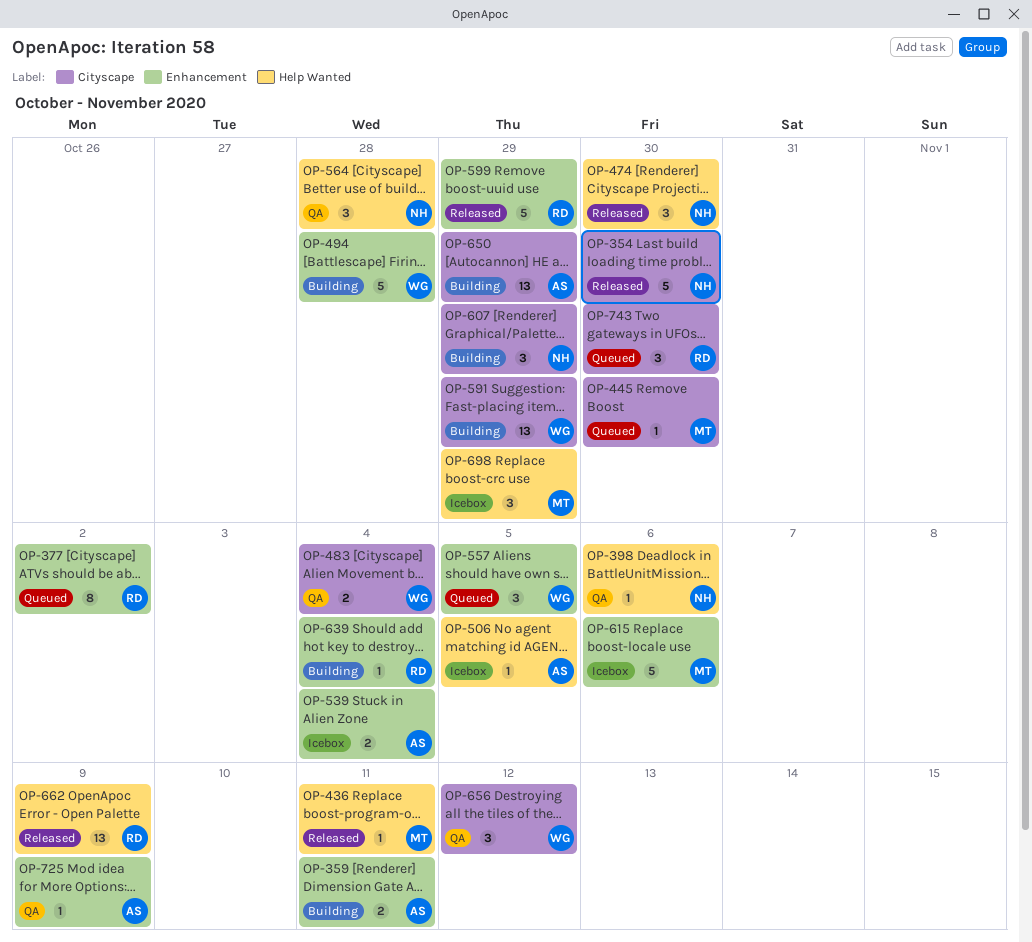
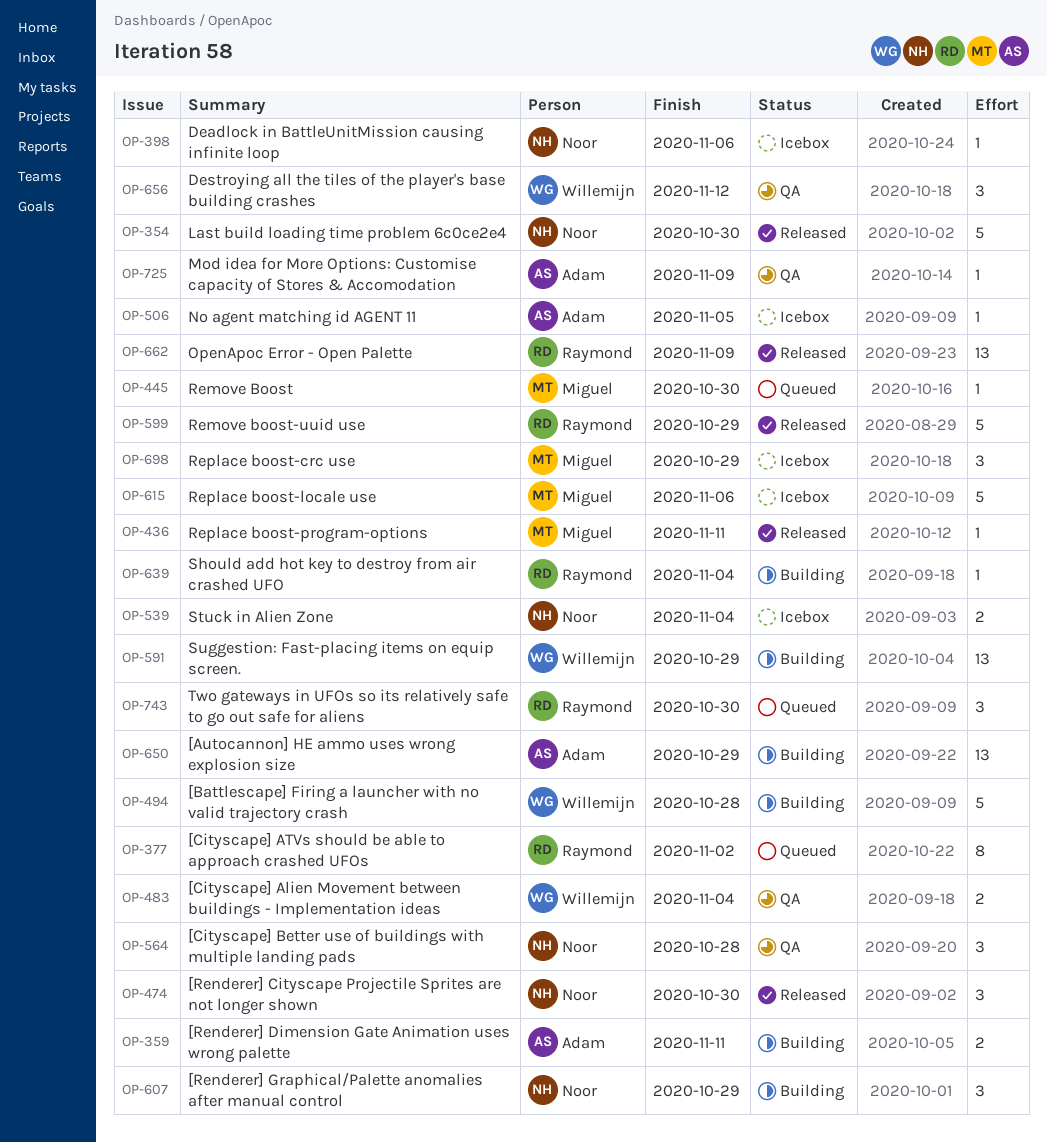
OP-398, status: QA -> Icebox
OP-539, owner: Adam -> Noor
OP-557: present -> none

